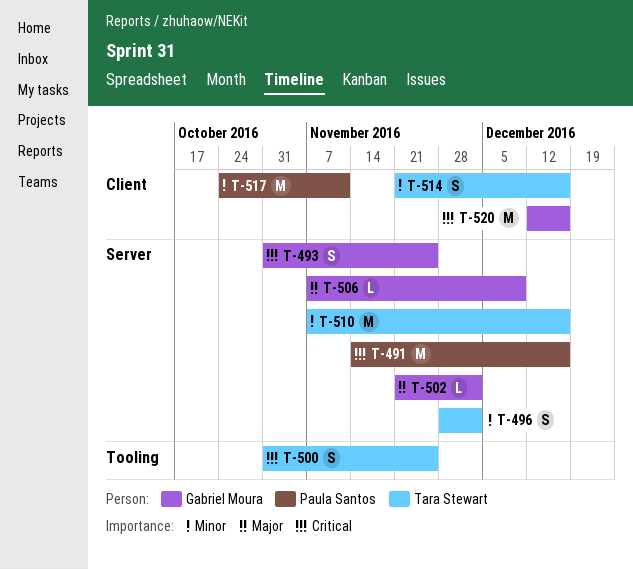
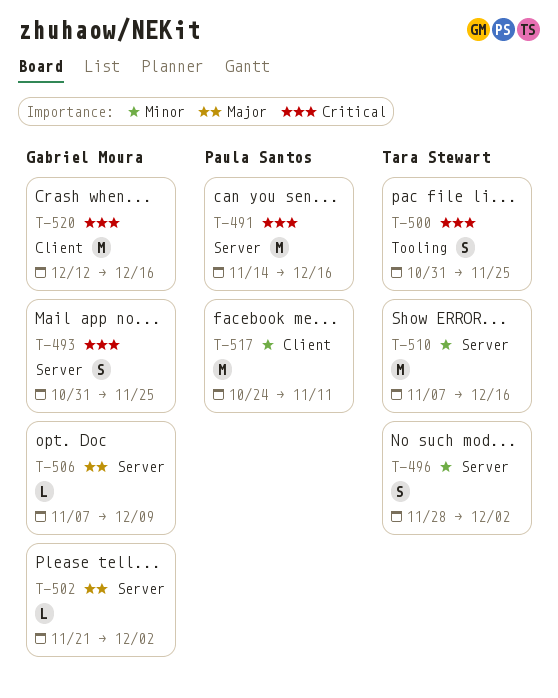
T-514: present -> none

